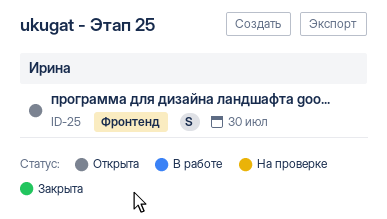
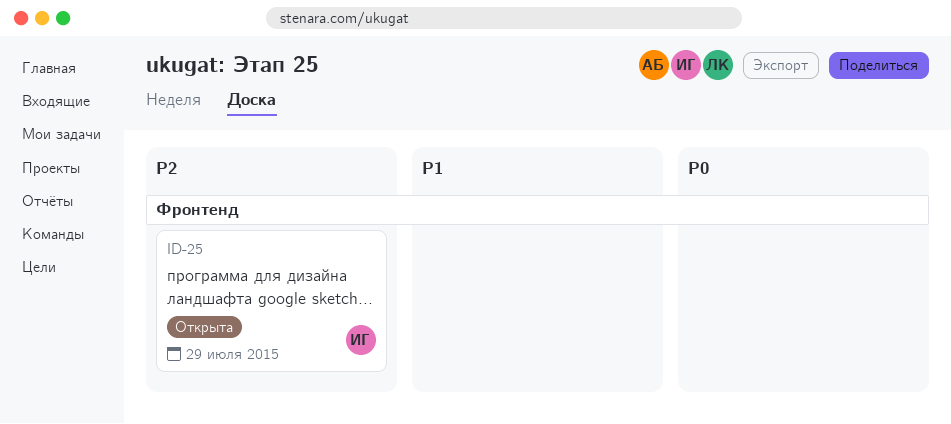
ID-25, due: Jul 30 -> Jul 29

